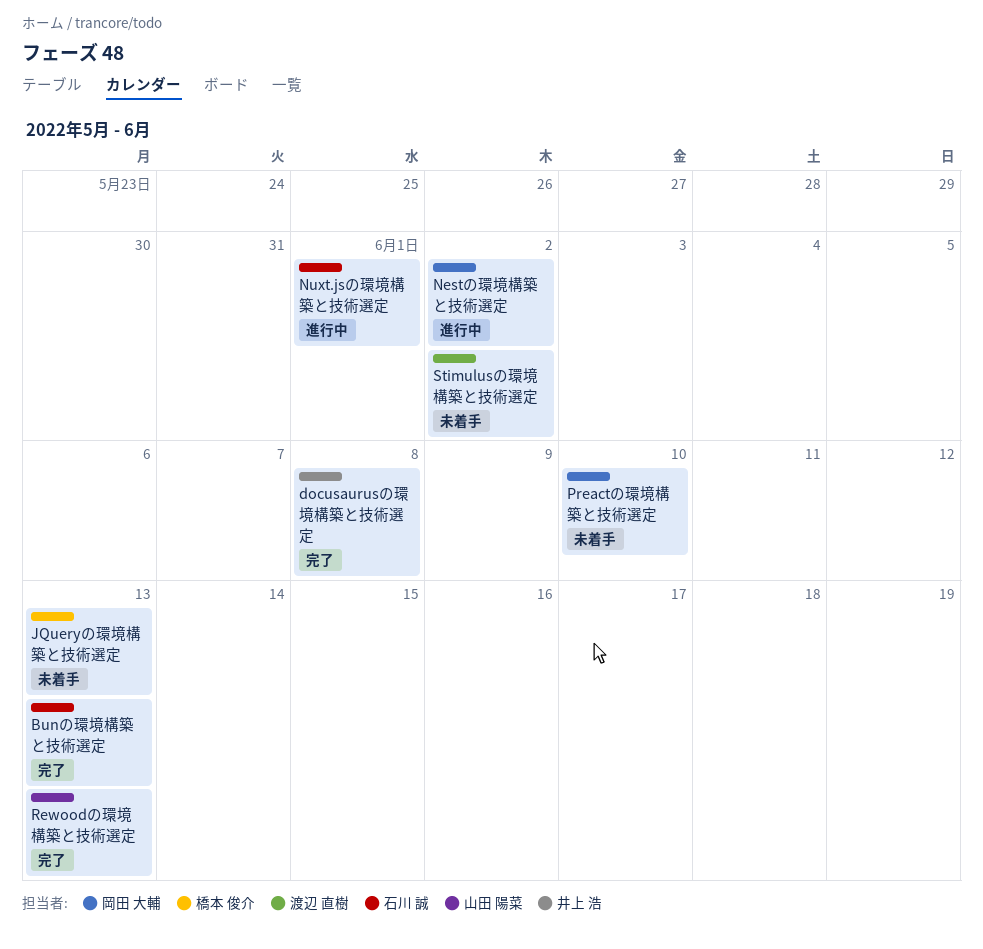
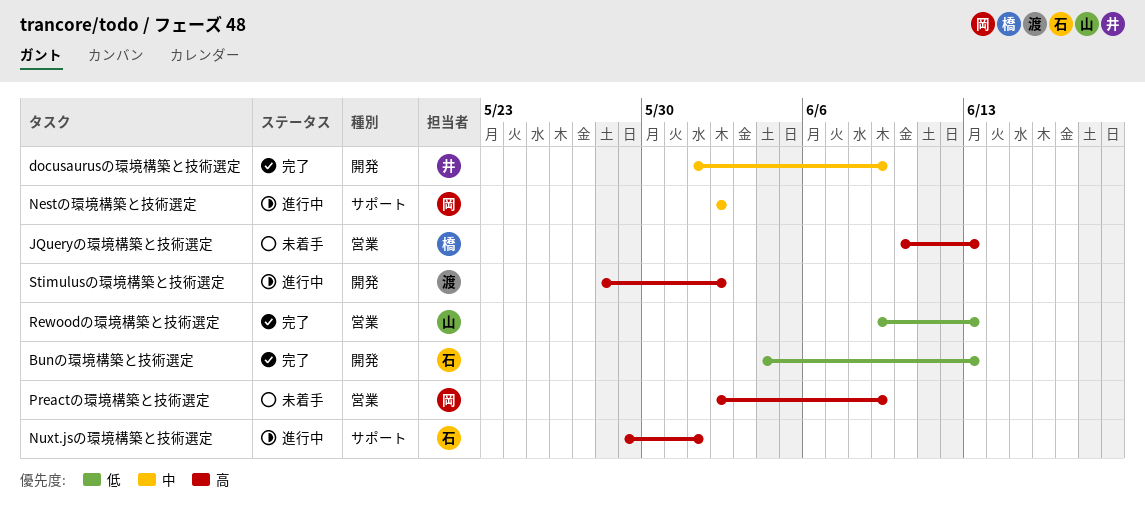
docusaurusの環境構築と技術選定, due: Jun 8 -> Jun 9
Preactの環境構築と技術選定, due: Jun 10 -> Jun 9
Stimulusの環境構築と技術選定, status: 未着手 -> 進行中

